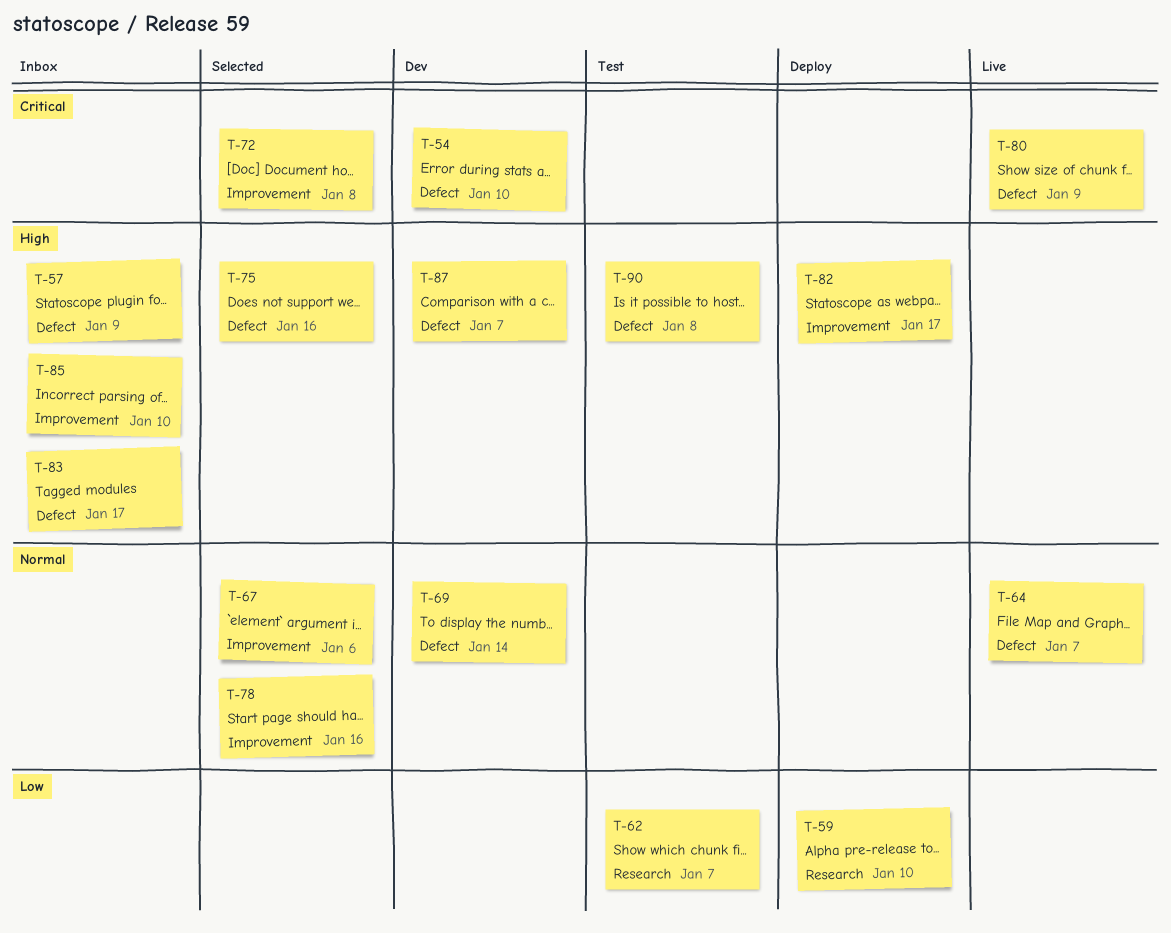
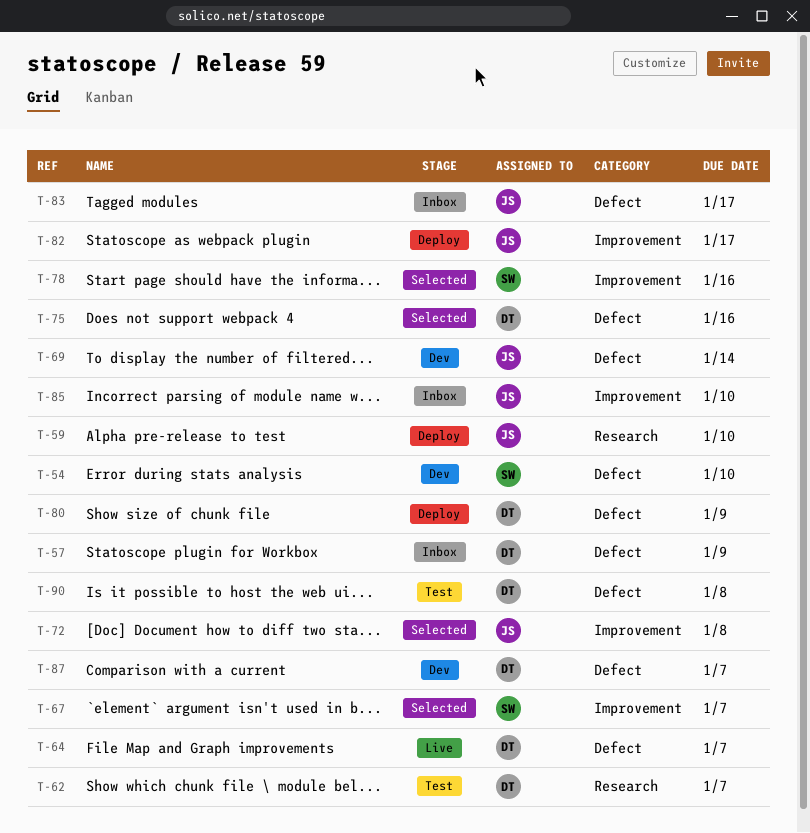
T-67, due: Jan 6 -> Jan 7
T-80, status: Live -> Deploy

